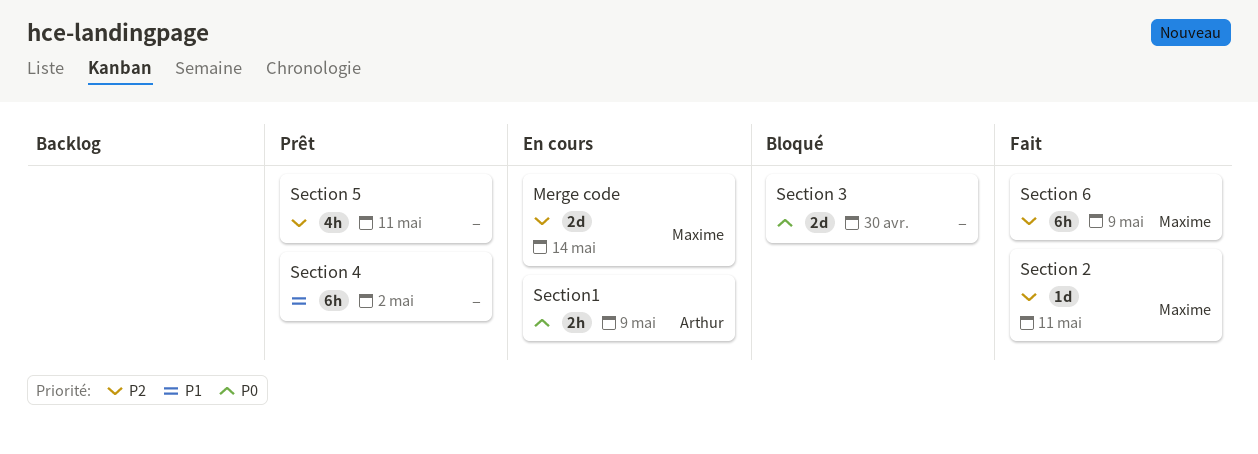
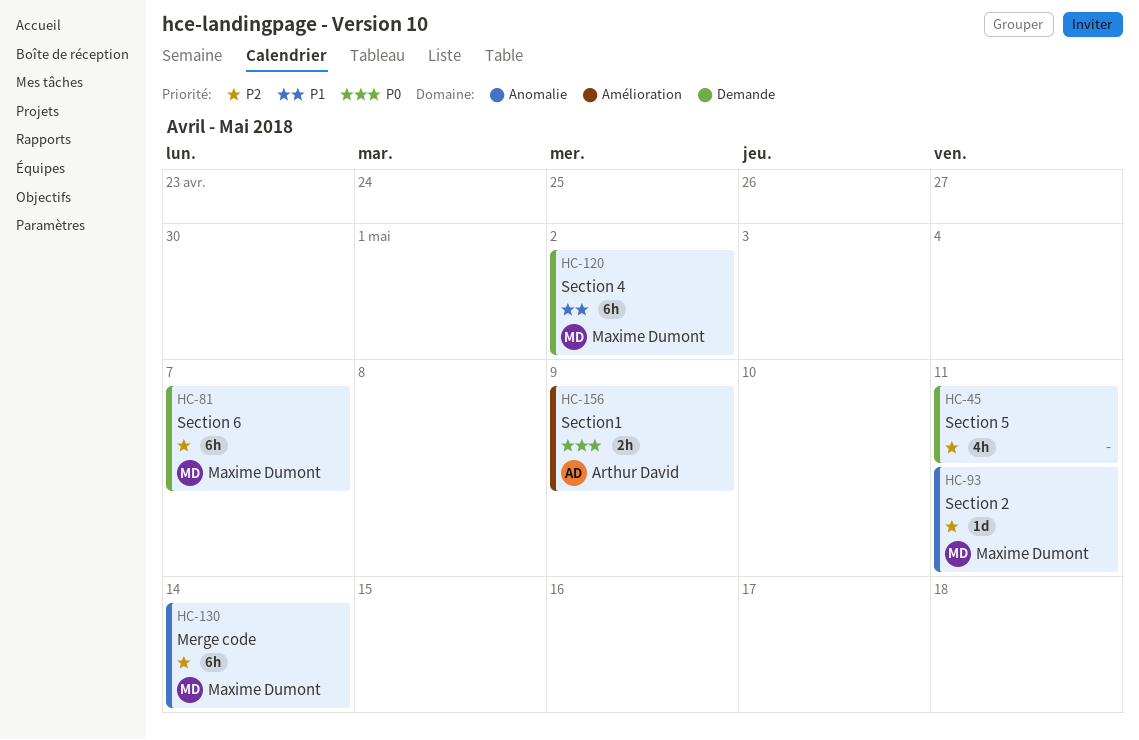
Merge code, estimate: 2d -> 6h
Section 3: present -> none
Section 4, owner: none -> Maxime Dumont
Section 6, due: May 9 -> May 7

